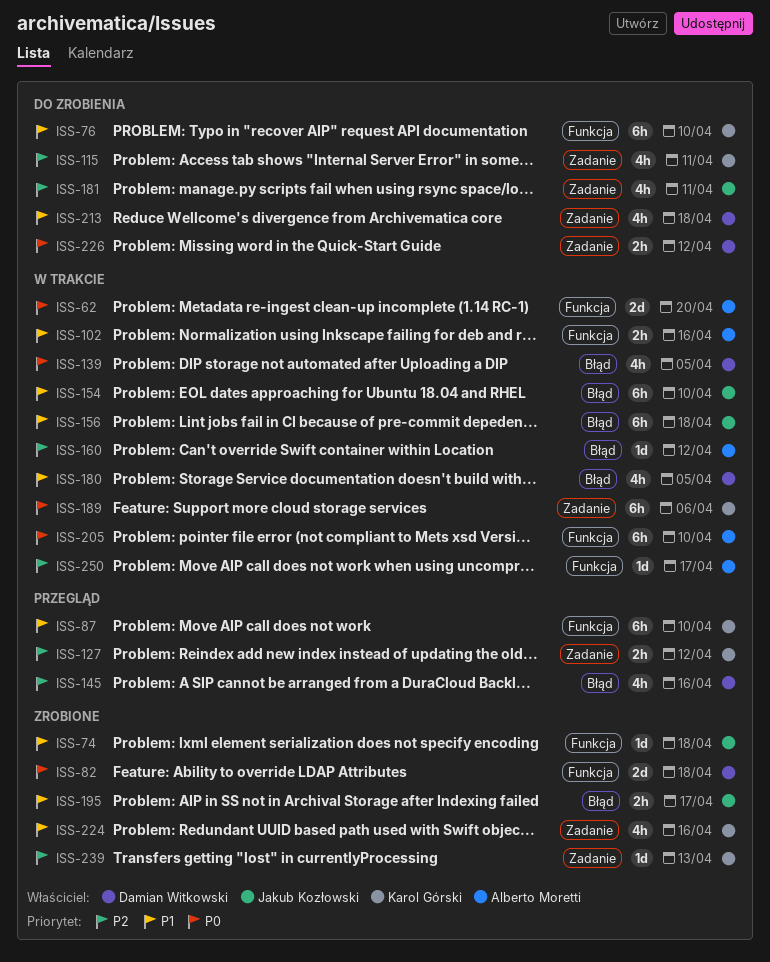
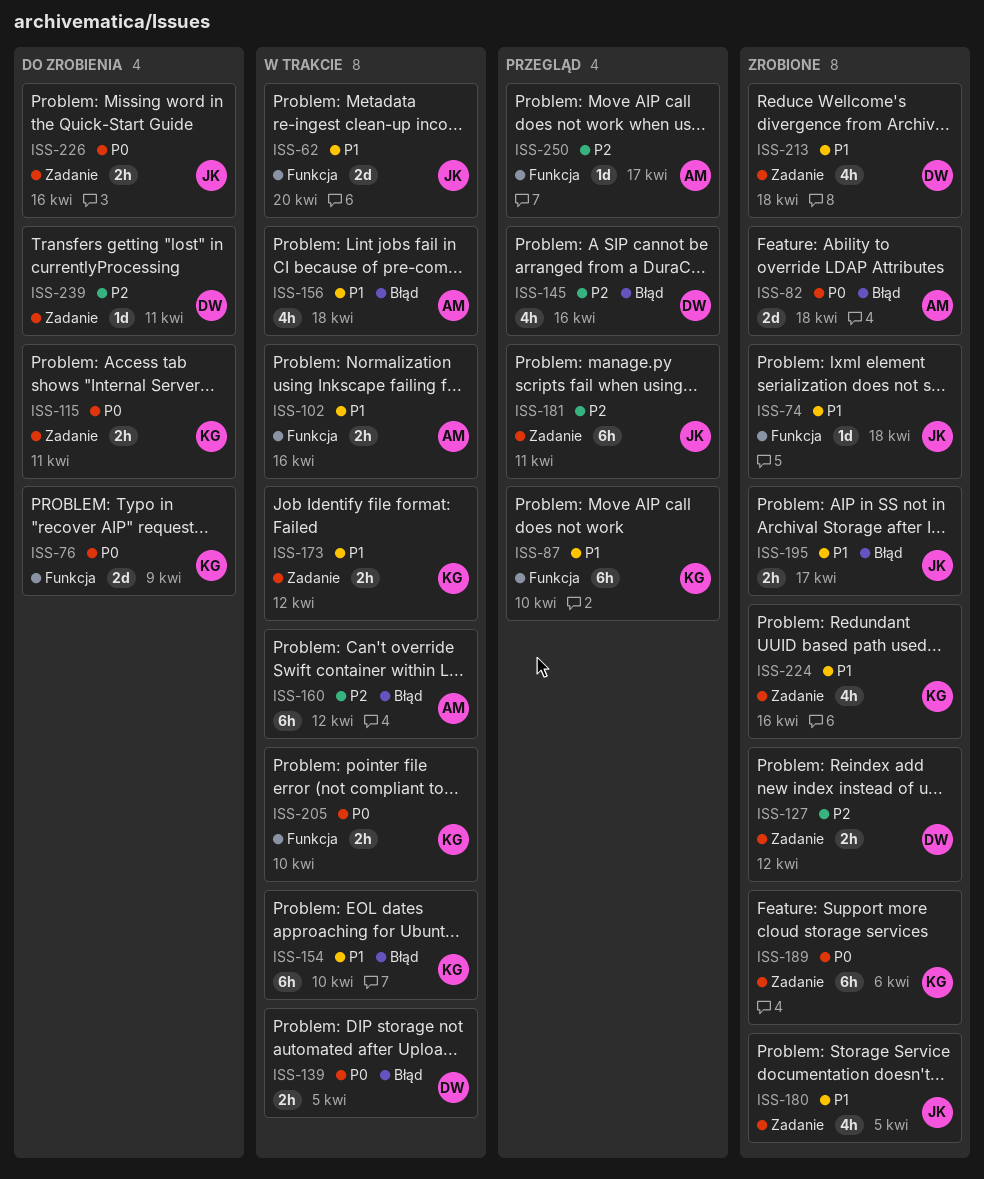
ISS-62, owner: Alberto Moretti -> Jakub Kozłowski
ISS-62, priority: P0 -> P1
ISS-76, priority: P1 -> P0
ISS-76, estimate: 6h -> 2d
ISS-76, due: Apr 10 -> Apr 9
ISS-82, owner: Damian Witkowski -> Alberto Moretti
ISS-82, label: Funkcja -> Błąd
ISS-115, priority: P2 -> P0
ISS-115, estimate: 4h -> 2h
ISS-127, status: Przegląd -> Zrobione
ISS-127, owner: Karol Górski -> Damian Witkowski
ISS-139, estimate: 4h -> 2h
ISS-154, owner: Jakub Kozłowski -> Karol Górski
ISS-156, owner: Jakub Kozłowski -> Alberto Moretti
ISS-156, estimate: 6h -> 4h
ISS-160, estimate: 1d -> 6h
ISS-173: none -> present
ISS-180, status: W trakcie -> Zrobione
ISS-180, owner: Damian Witkowski -> Jakub Kozłowski
ISS-180, label: Błąd -> Zadanie
ISS-181, status: Do zrobienia -> Przegląd
ISS-181, estimate: 4h -> 6h
ISS-189, status: W trakcie -> Zrobione
ISS-205, owner: Alberto Moretti -> Karol Górski
ISS-205, estimate: 6h -> 2h
ISS-213, status: Do zrobienia -> Zrobione
ISS-226, owner: Damian Witkowski -> Jakub Kozłowski
ISS-226, due: Apr 12 -> Apr 16
ISS-239, status: Zrobione -> Do zrobienia
ISS-239, owner: Karol Górski -> Damian Witkowski
ISS-239, due: Apr 13 -> Apr 11
ISS-250, status: W trakcie -> Przegląd

